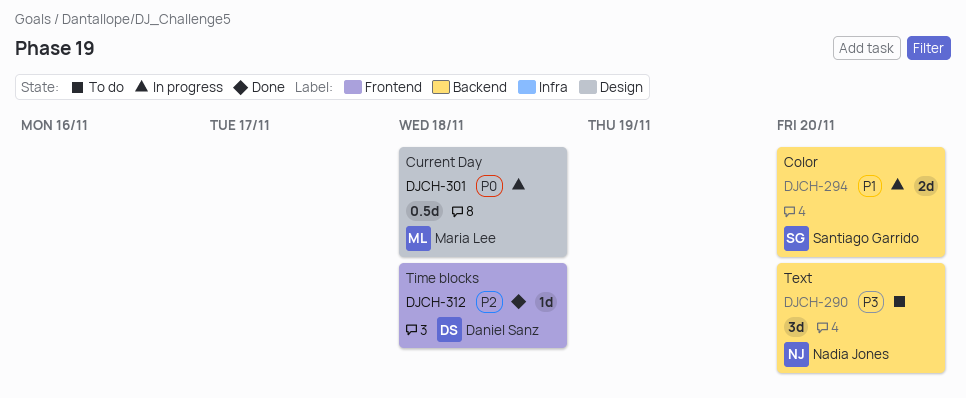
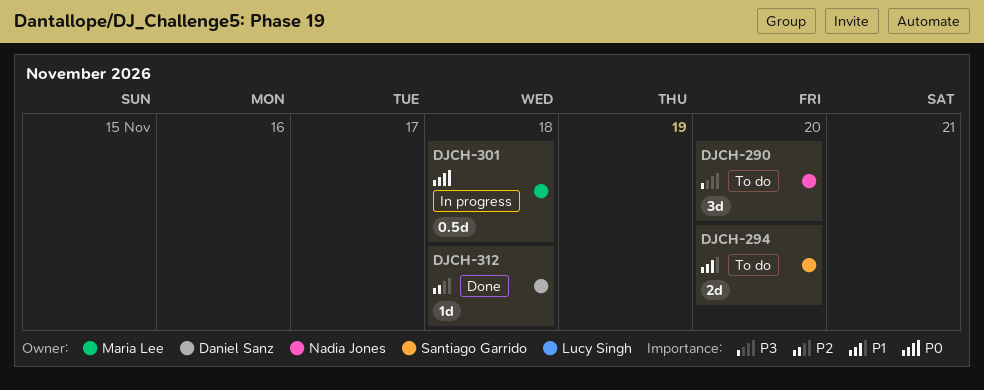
DJCH-294, status: In progress -> To do

